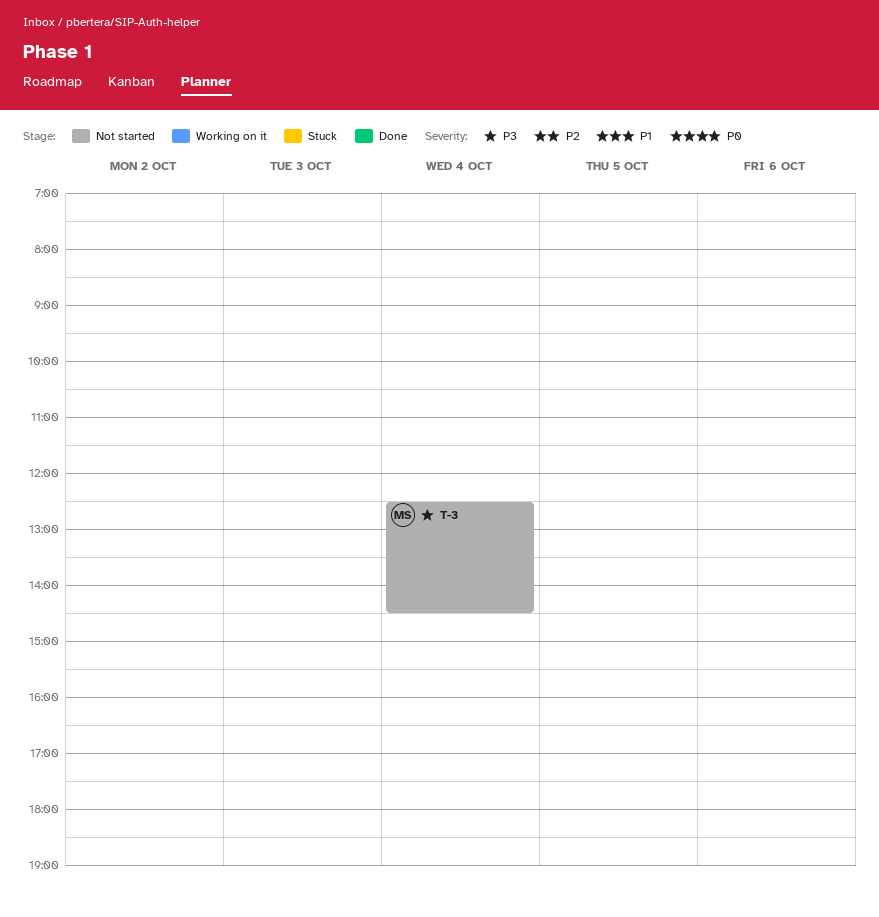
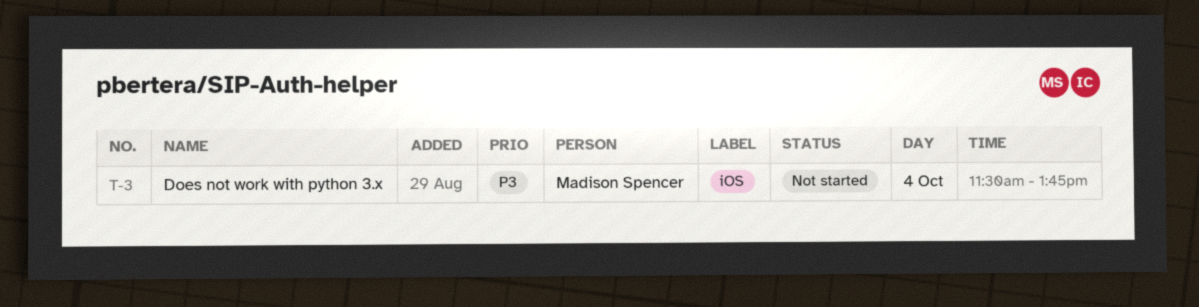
T-3, begins: 12:30 -> 11:30
T-3, ends: 14:30 -> 13:45

